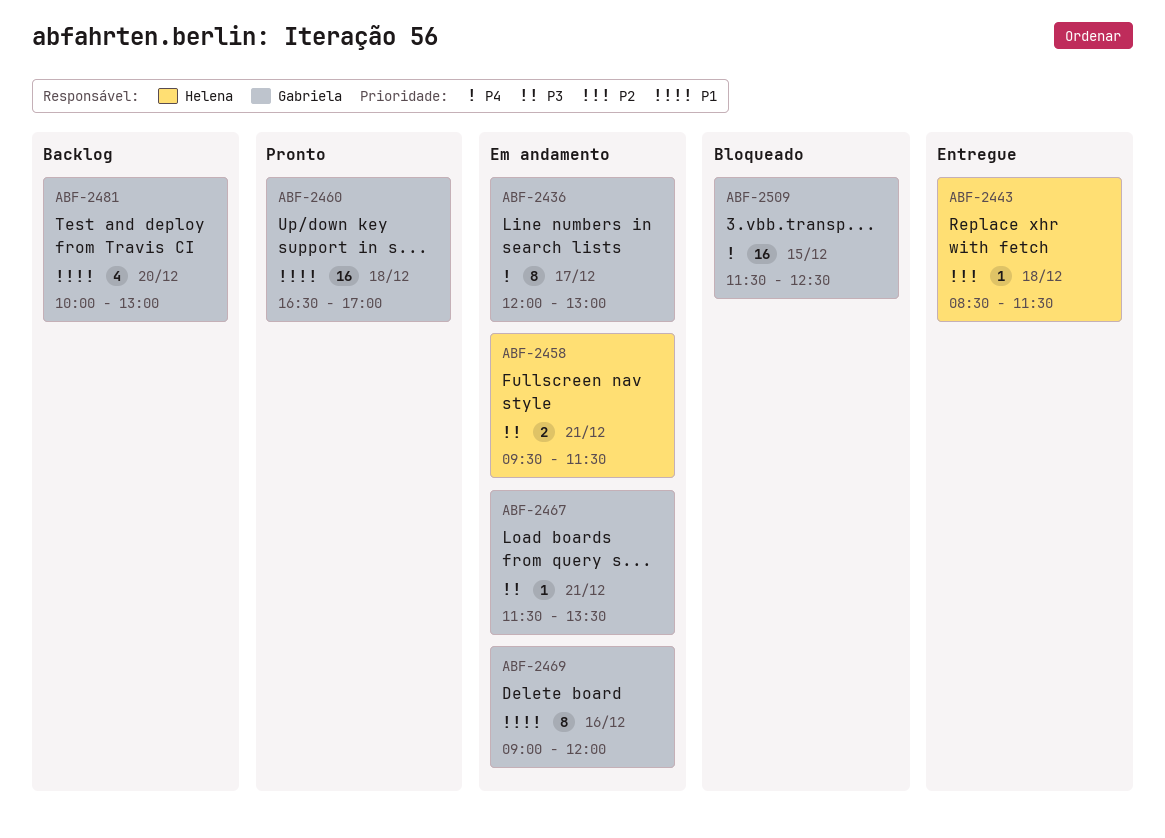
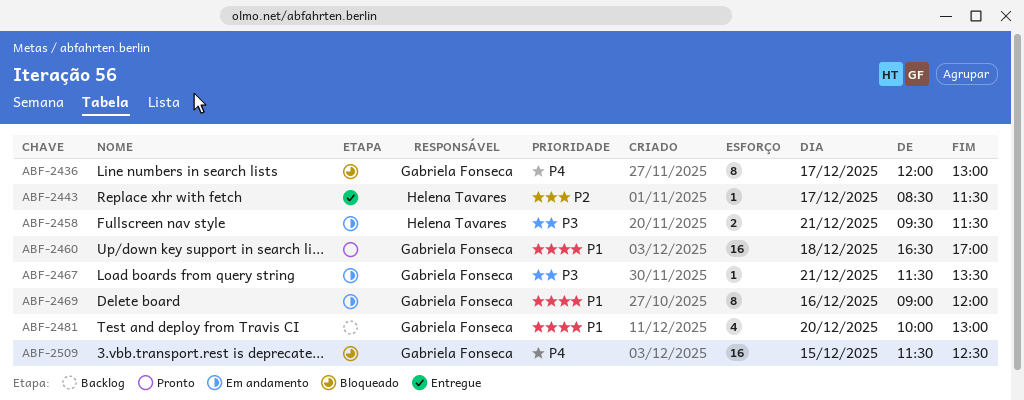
ABF-2436, status: Em andamento -> Bloqueado
ABF-2443, day: Dec 18 -> Dec 17

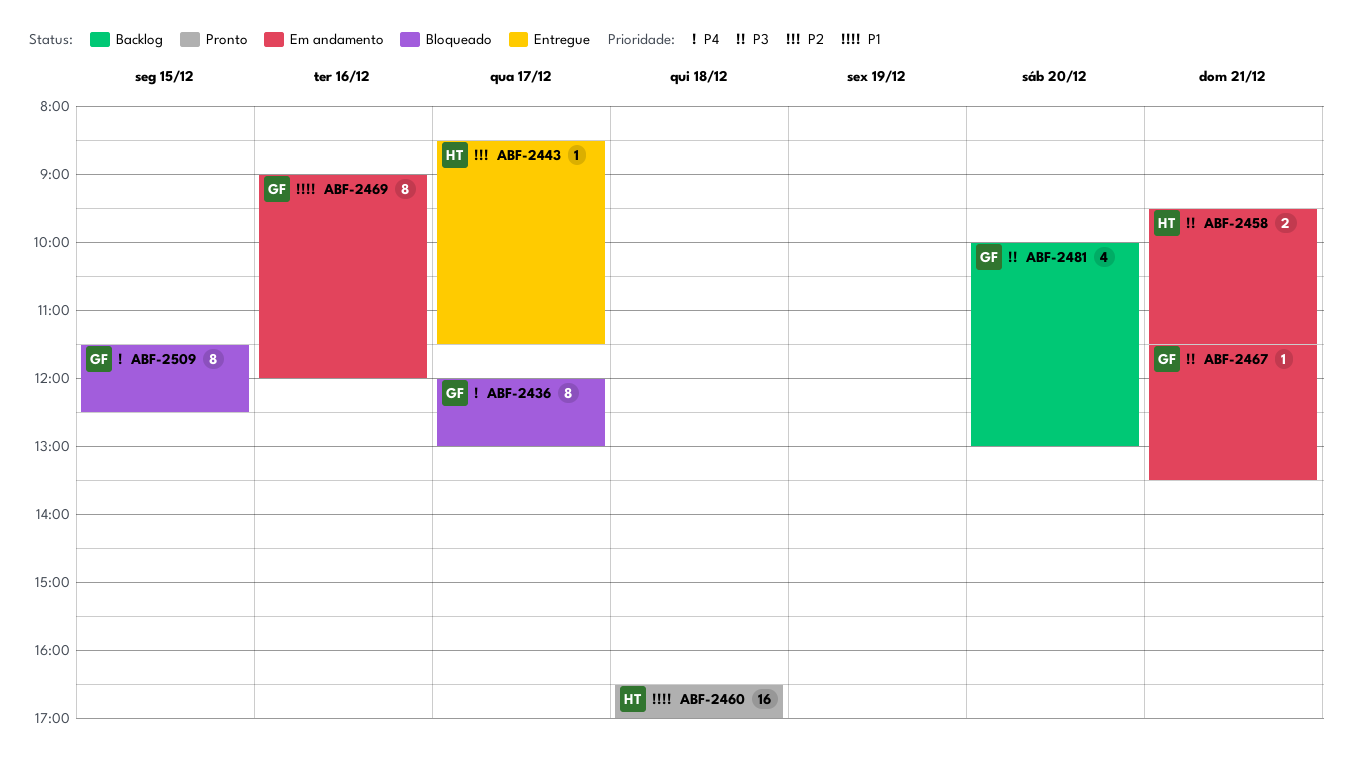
ABF-2460, owner: Gabriela Fonseca -> Helena Tavares
ABF-2481, priority: P1 -> P3
ABF-2509, estimate: 16 -> 8

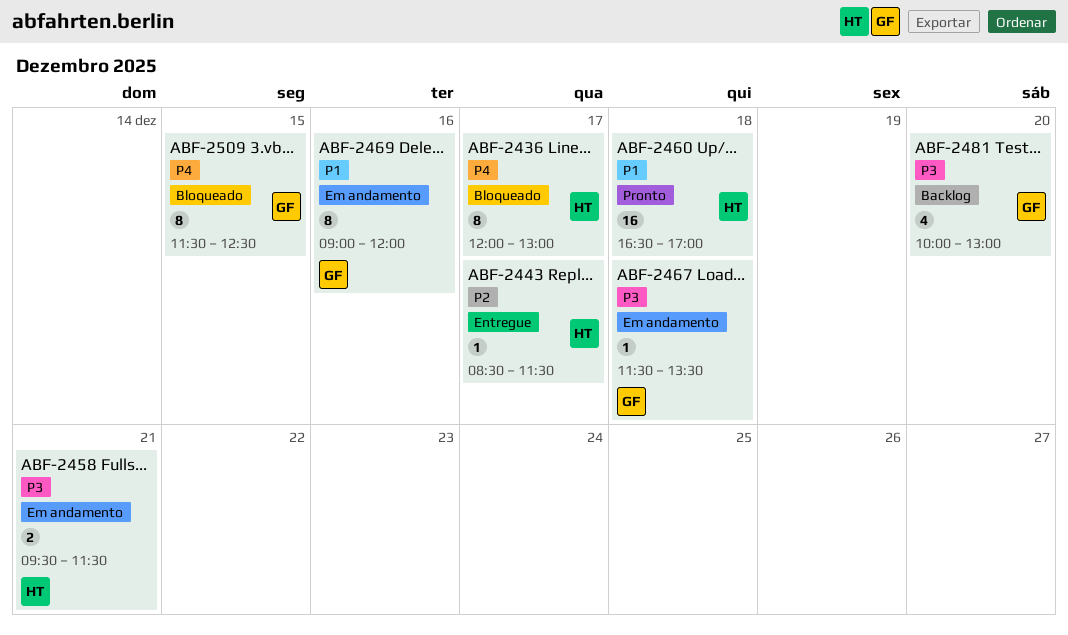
ABF-2436, owner: GF -> HT
ABF-2467, day: Dec 21 -> Dec 18

